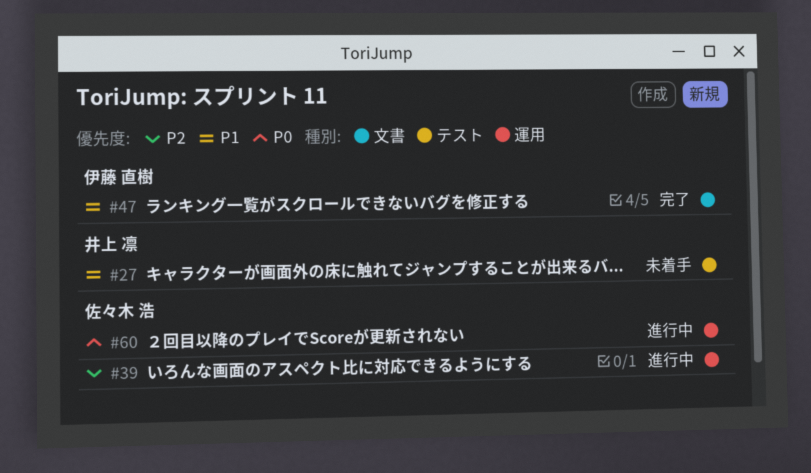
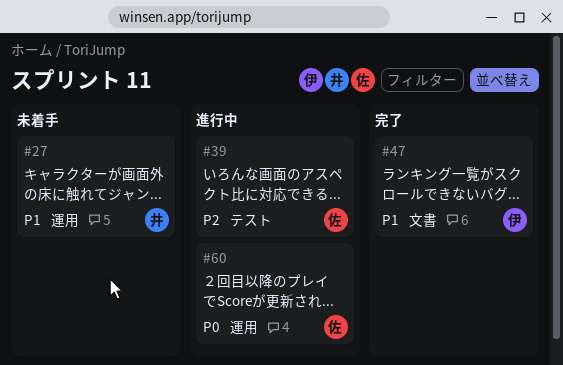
#27, label: テスト -> 運用
#39, label: 運用 -> テスト

